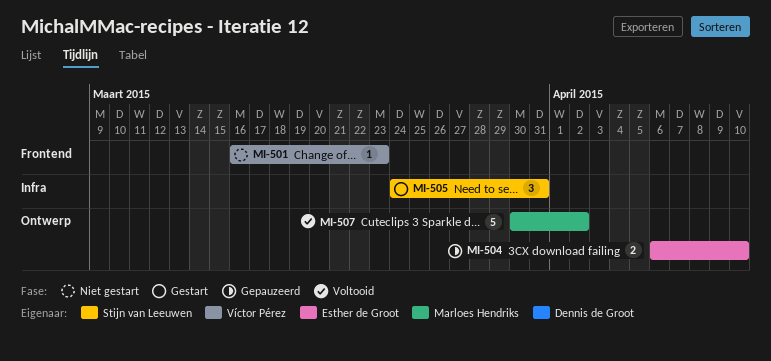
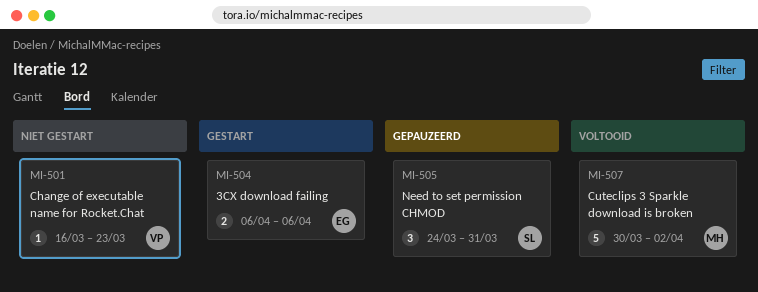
MI-504, status: Gepauzeerd -> Gestart
MI-504, due: Apr 10 -> Apr 6
MI-505, status: Gestart -> Gepauzeerd

